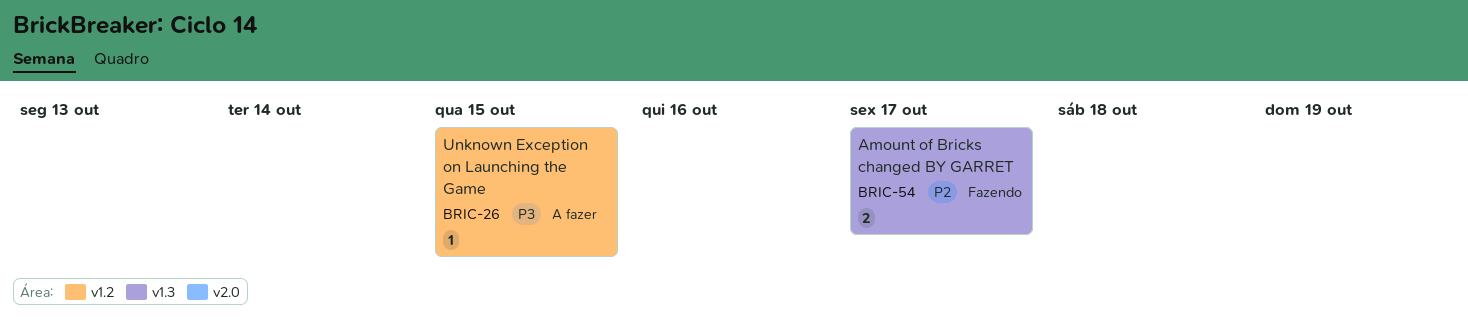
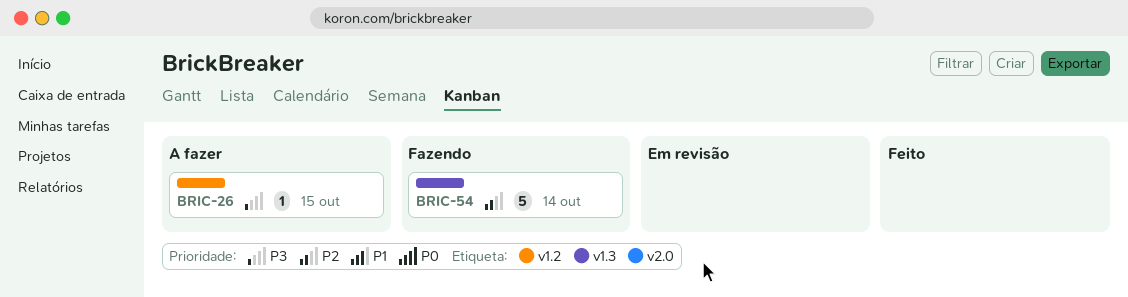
BRIC-54, estimate: 2 -> 5
BRIC-54, due: Oct 17 -> Oct 14

